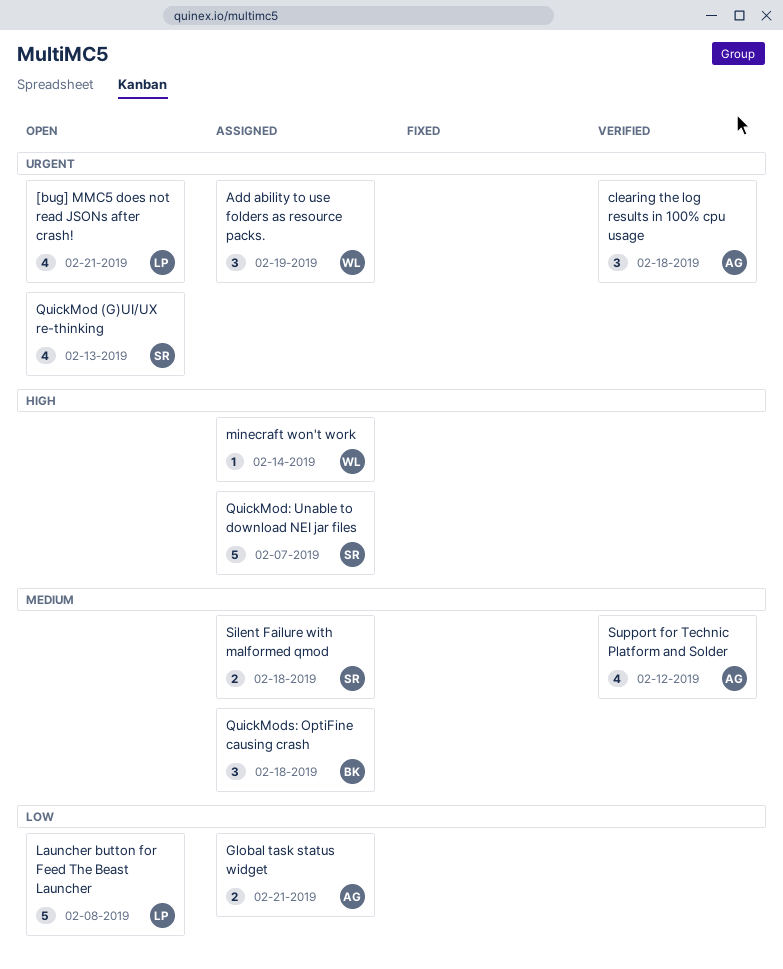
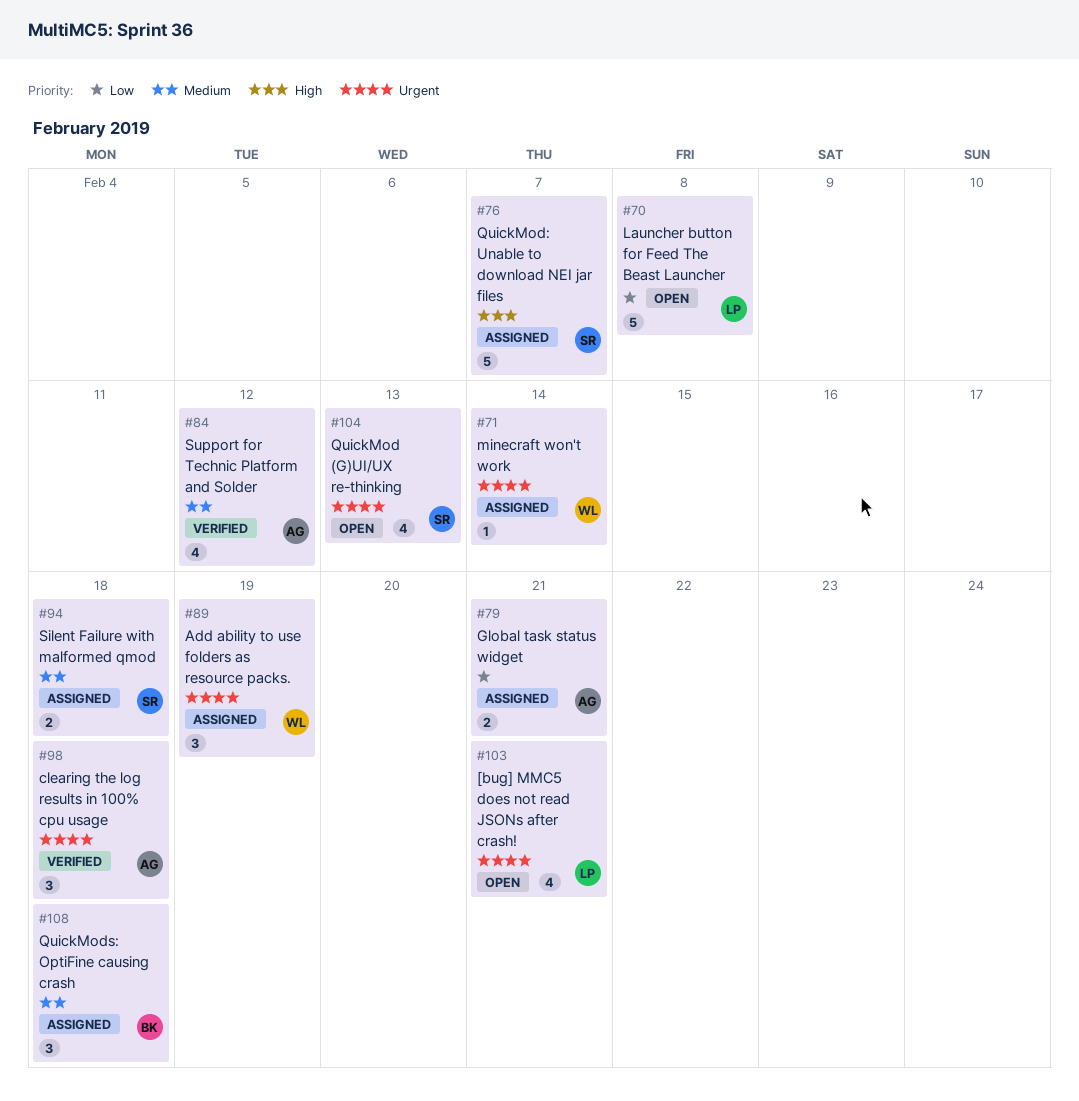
minecraft won't work, priority: High -> Urgent

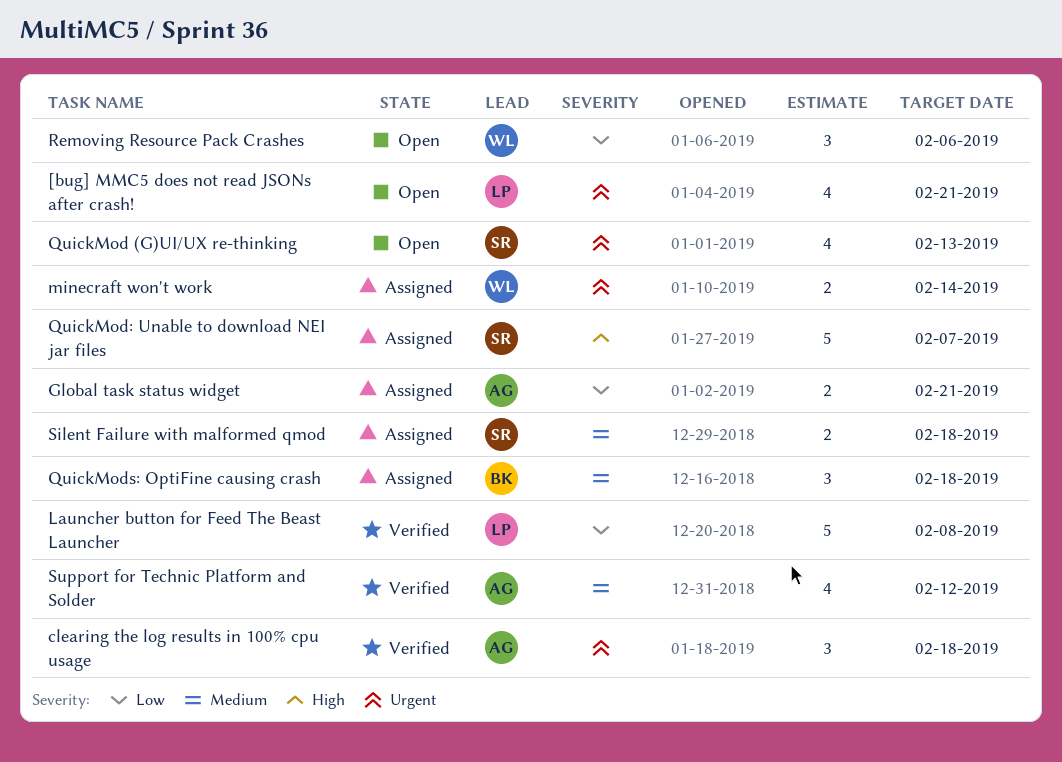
Add ability to use folders as resource packs.: present -> none
Launcher button for Feed The Beast Launcher, status: Open -> Verified
minecraft won't work, estimate: 1 -> 2
Removing Resource Pack Crashes: none -> present

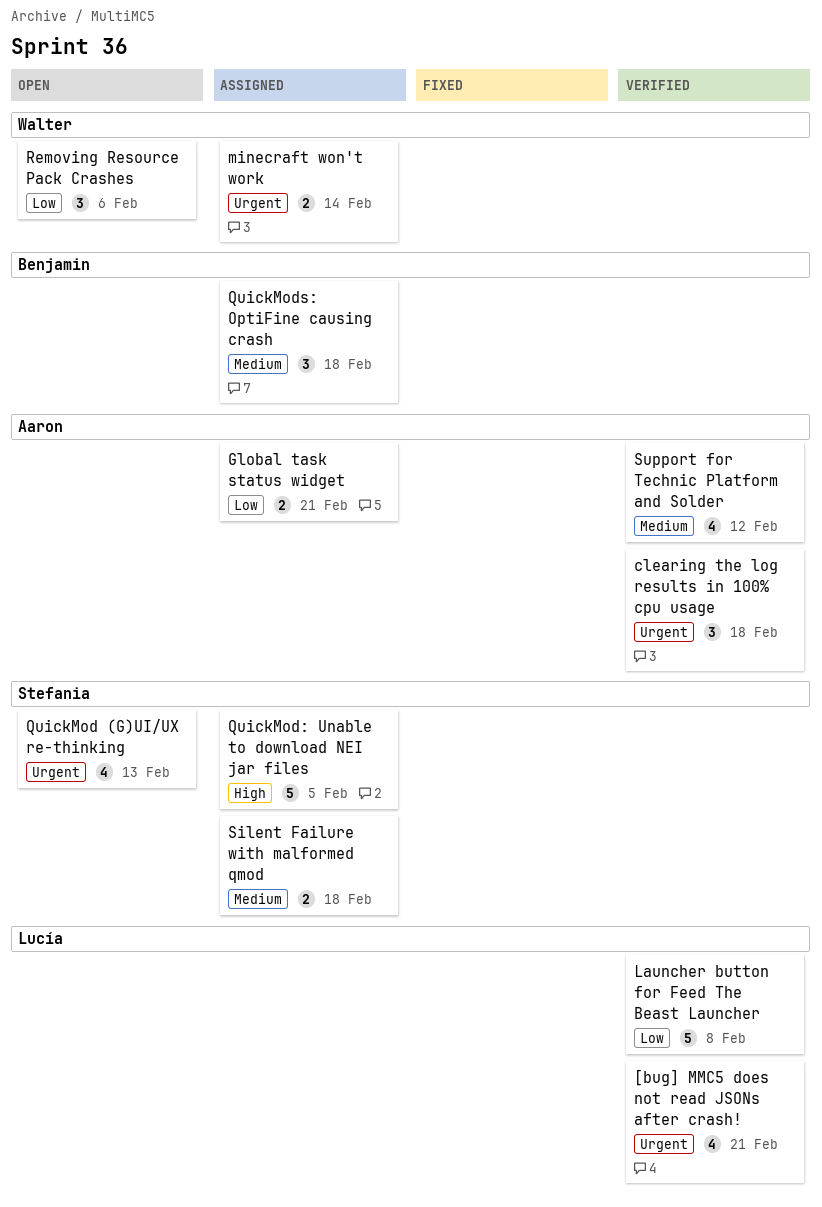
[bug] MMC5 does not read JSONs after crash!, status: Open -> Verified
QuickMod: Unable to download NEI jar files, due: Feb 7 -> Feb 5

